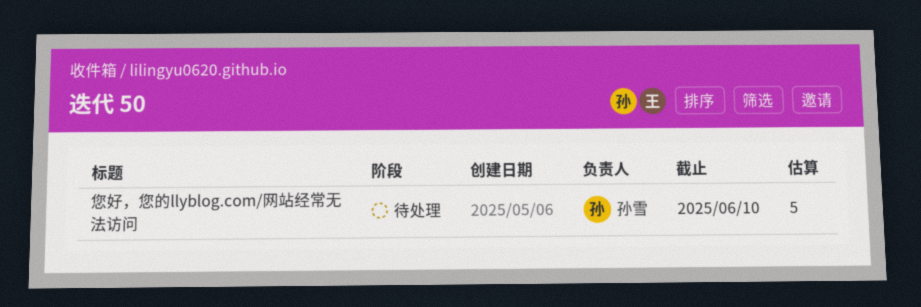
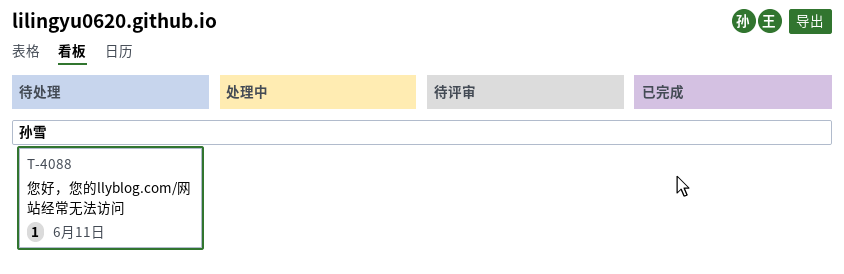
您好，您的llyblog.com/网站经常无法访问, estimate: 5 -> 1
您好，您的llyblog.com/网站经常无法访问, due: Jun 10 -> Jun 11

